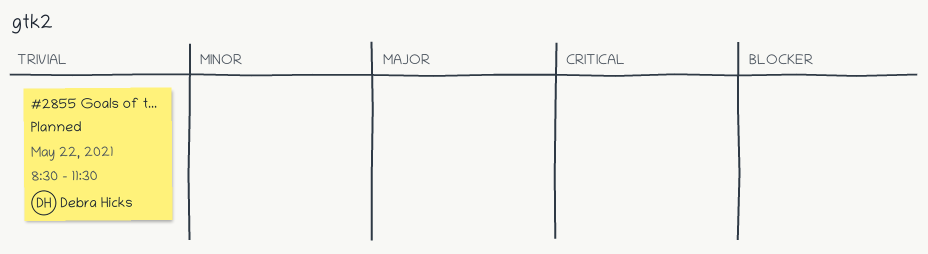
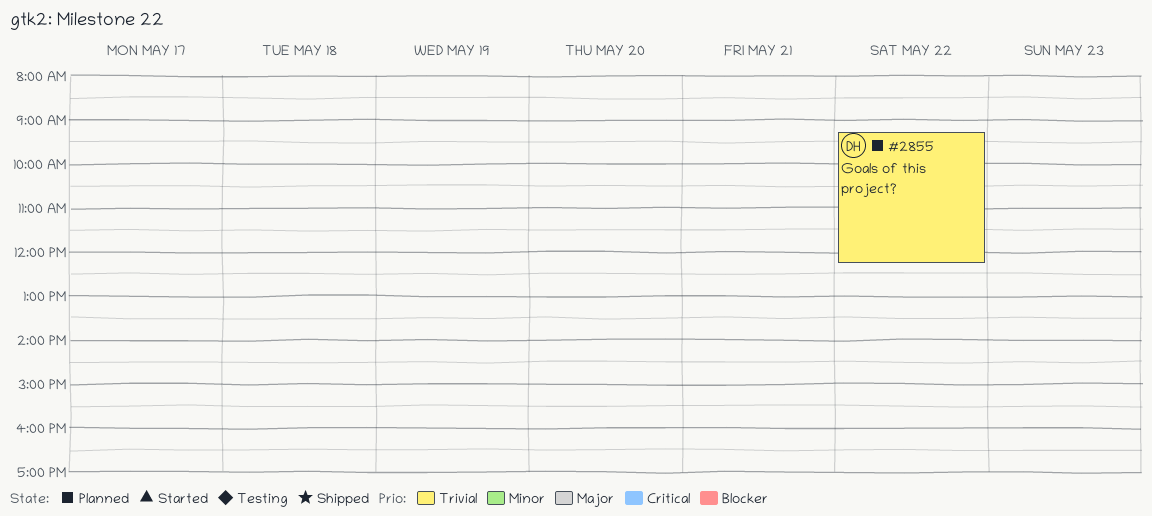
#2855, begins: 08:30 -> 09:15
#2855, ends: 11:30 -> 12:15

